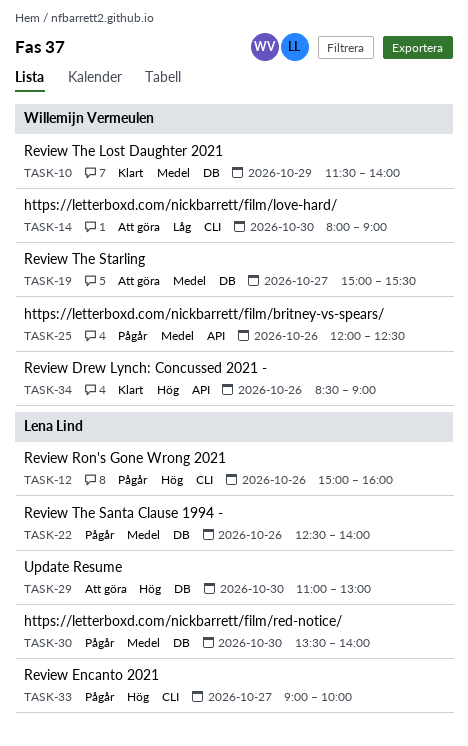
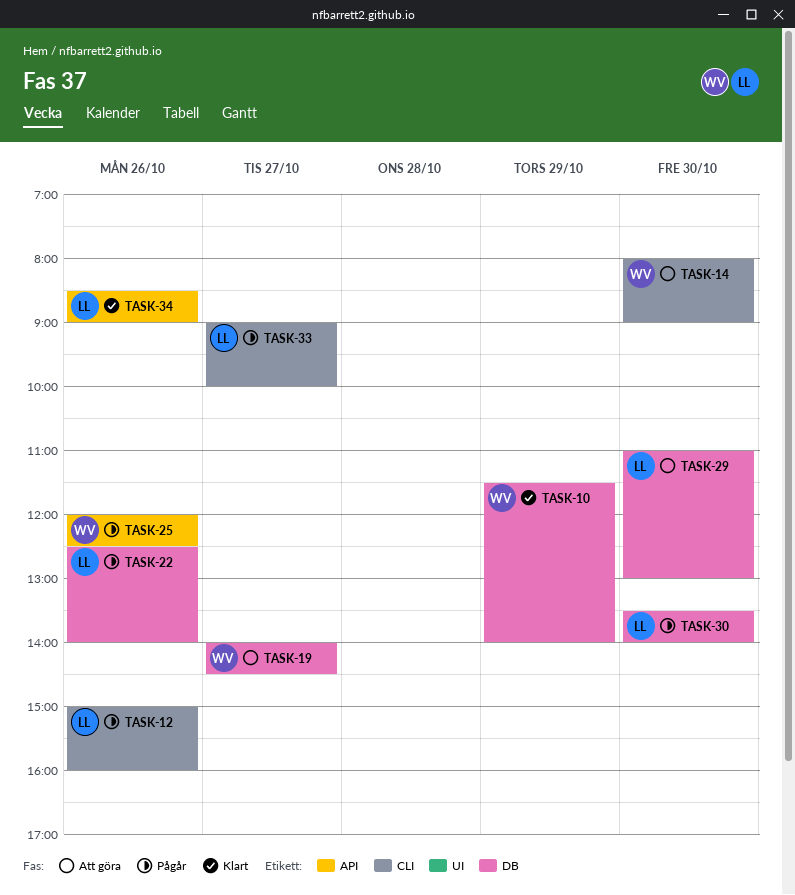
TASK-19, begins: 15:00 -> 14:00
TASK-19, ends: 15:30 -> 14:30
TASK-34, owner: Willemijn Vermeulen -> Lena Lind

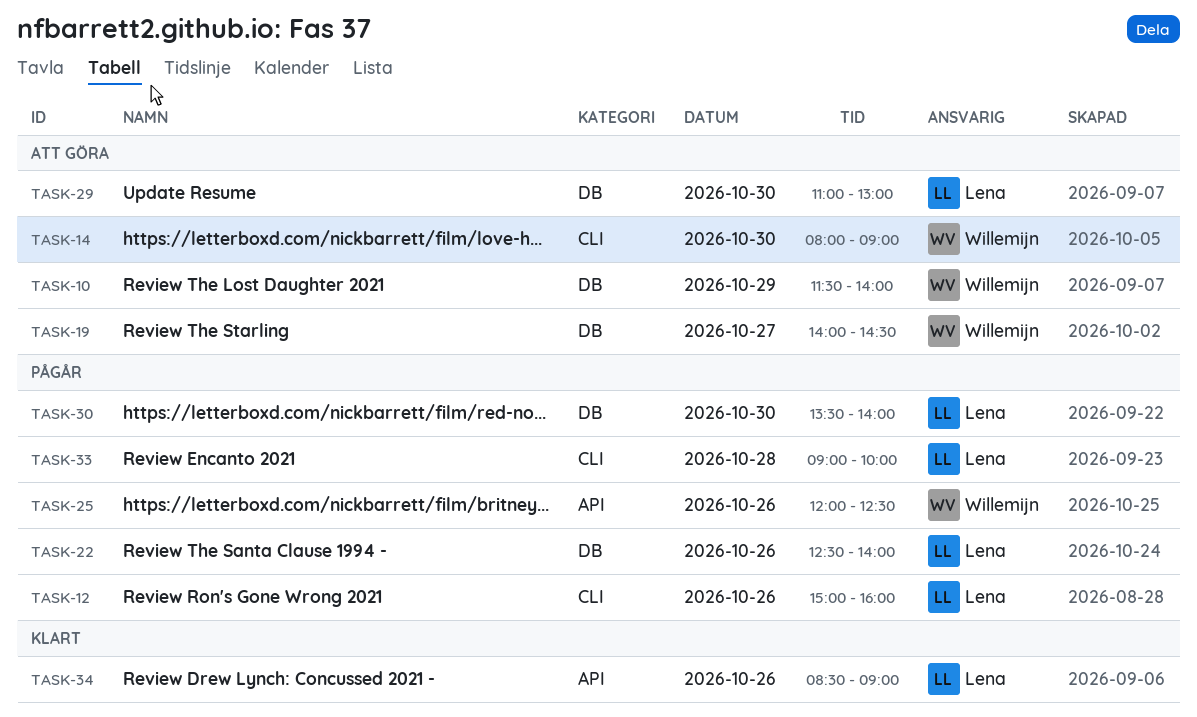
TASK-10, status: Klart -> Att göra
TASK-33, day: Oct 27 -> Oct 28

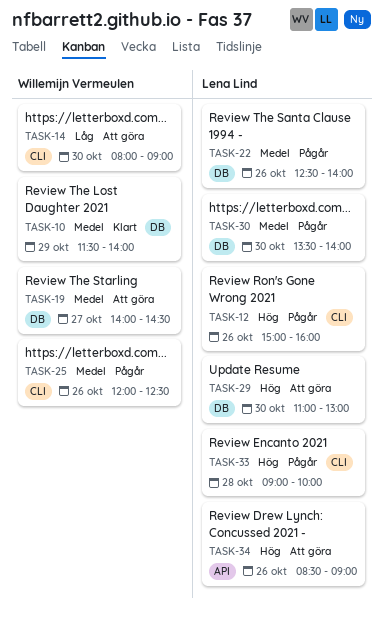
TASK-10, status: Att göra -> Klart
TASK-25, label: API -> CLI
TASK-34, status: Klart -> Att göra

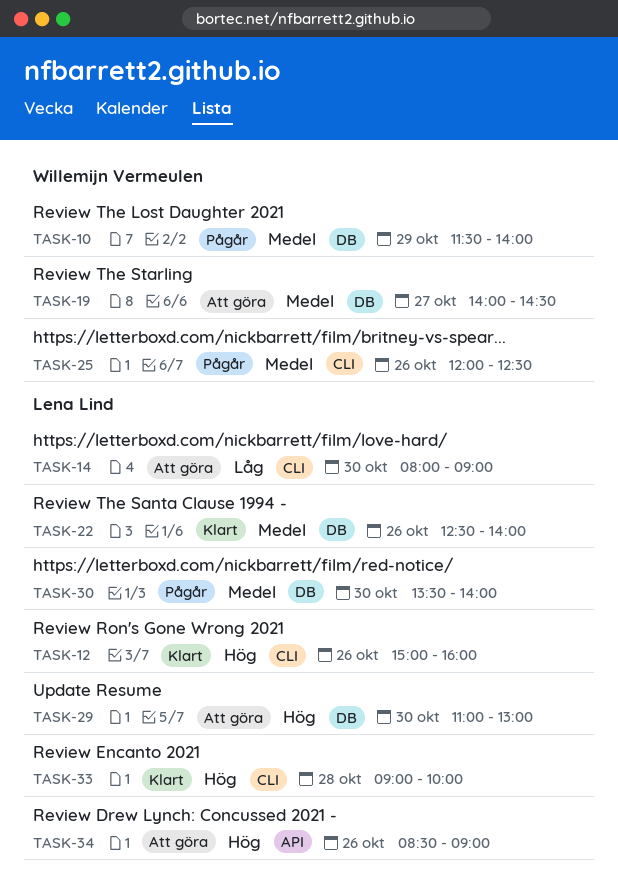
TASK-10, status: Klart -> Pågår
TASK-12, status: Pågår -> Klart
TASK-14, owner: Willemijn Vermeulen -> Lena Lind
TASK-22, status: Pågår -> Klart
TASK-33, status: Pågår -> Klart

